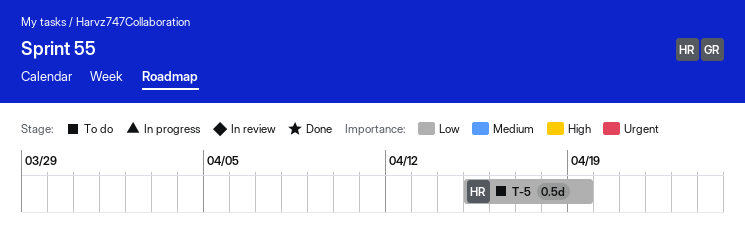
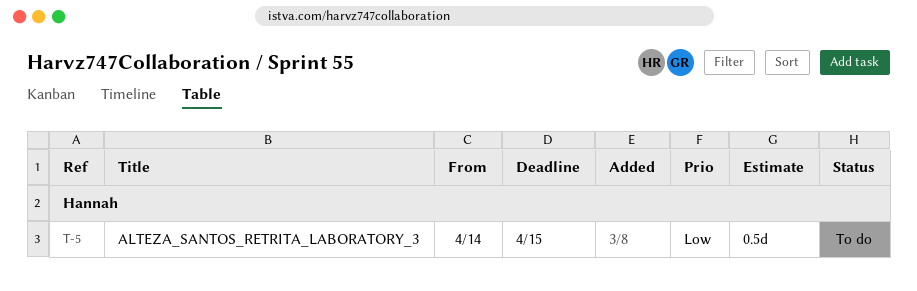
T-5, start: Apr 15 -> Apr 14
T-5, due: Apr 19 -> Apr 15

